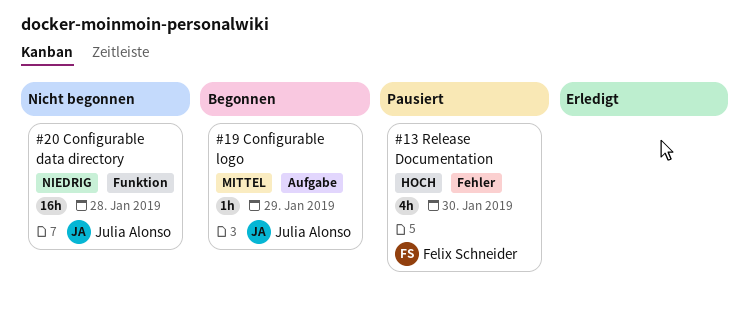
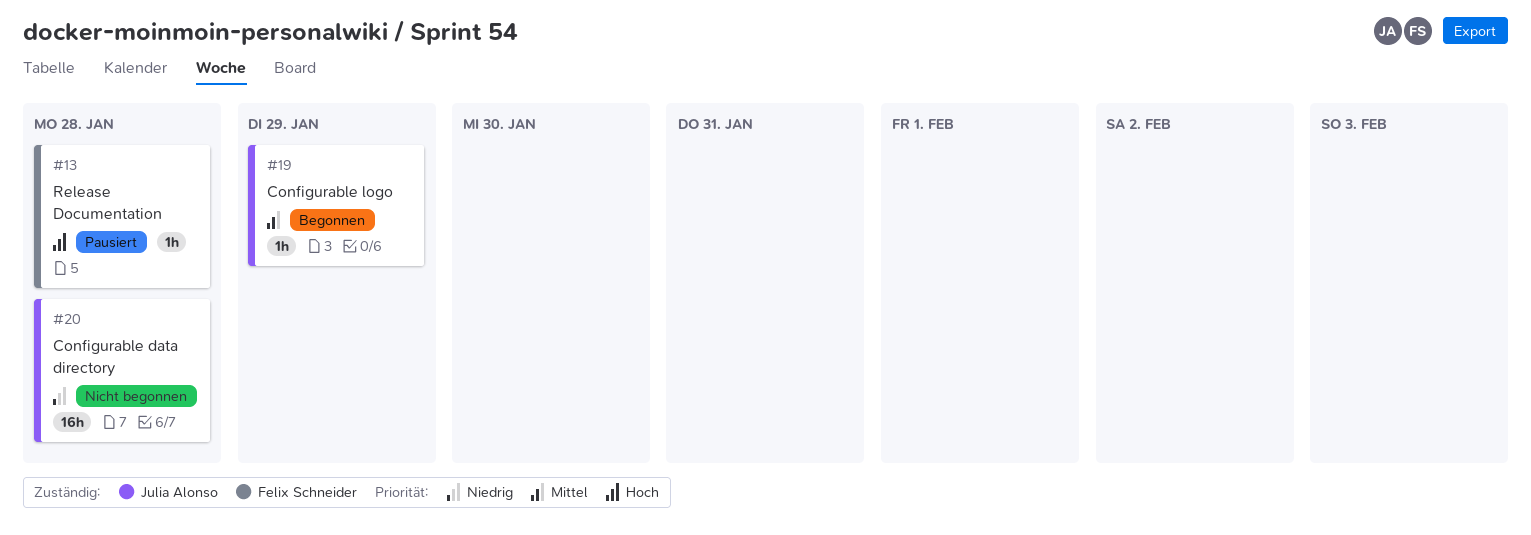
#13, estimate: 4h -> 1h
#13, due: Jan 30 -> Jan 28

